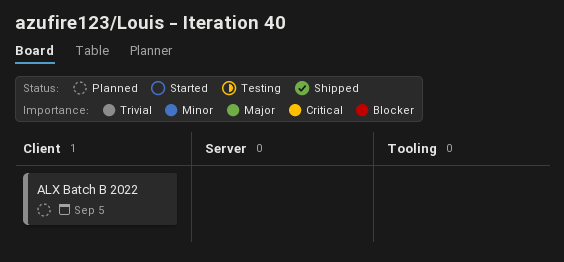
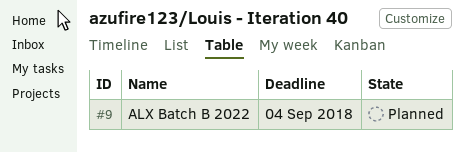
ALX Batch B 2022, due: Sep 5 -> Sep 4

